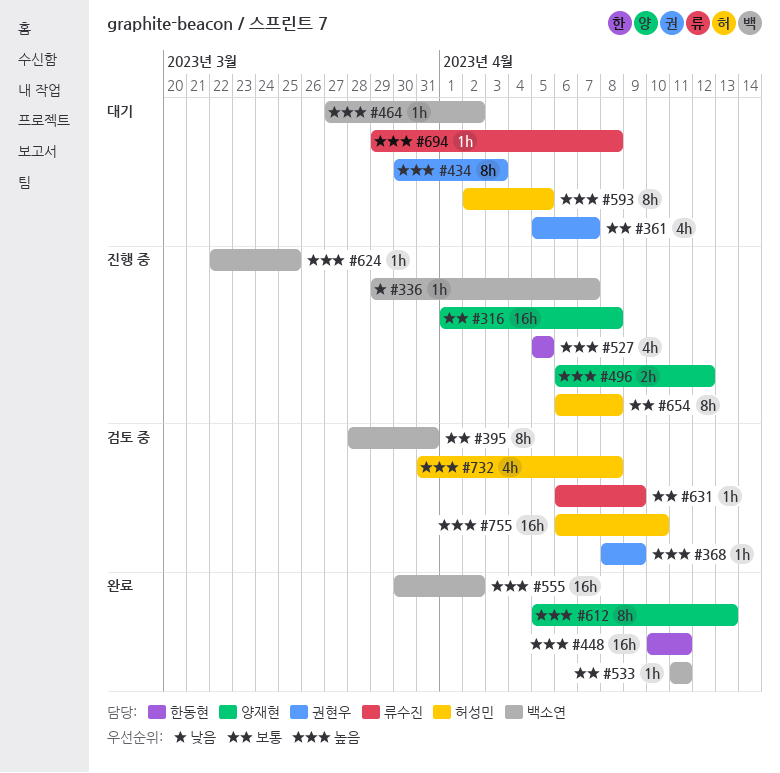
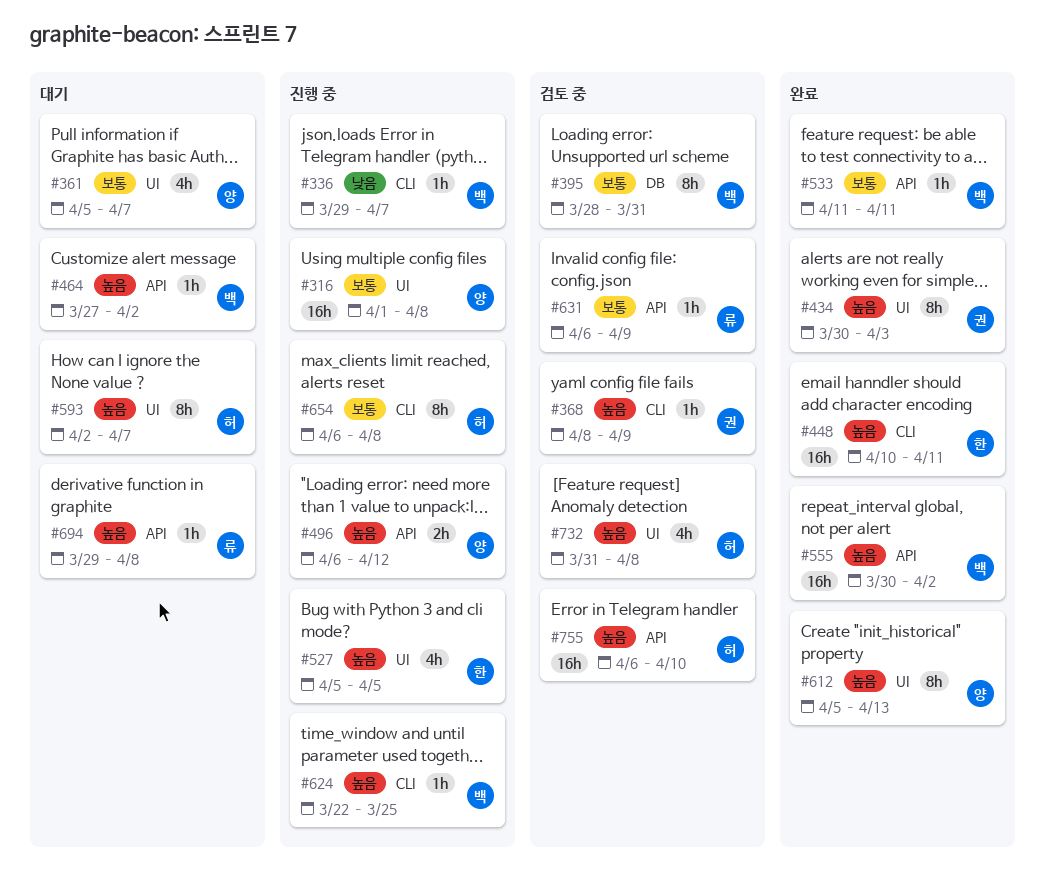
#361, owner: 권현우 -> 양재현
#434, status: 대기 -> 완료
#593, due: Apr 5 -> Apr 7

